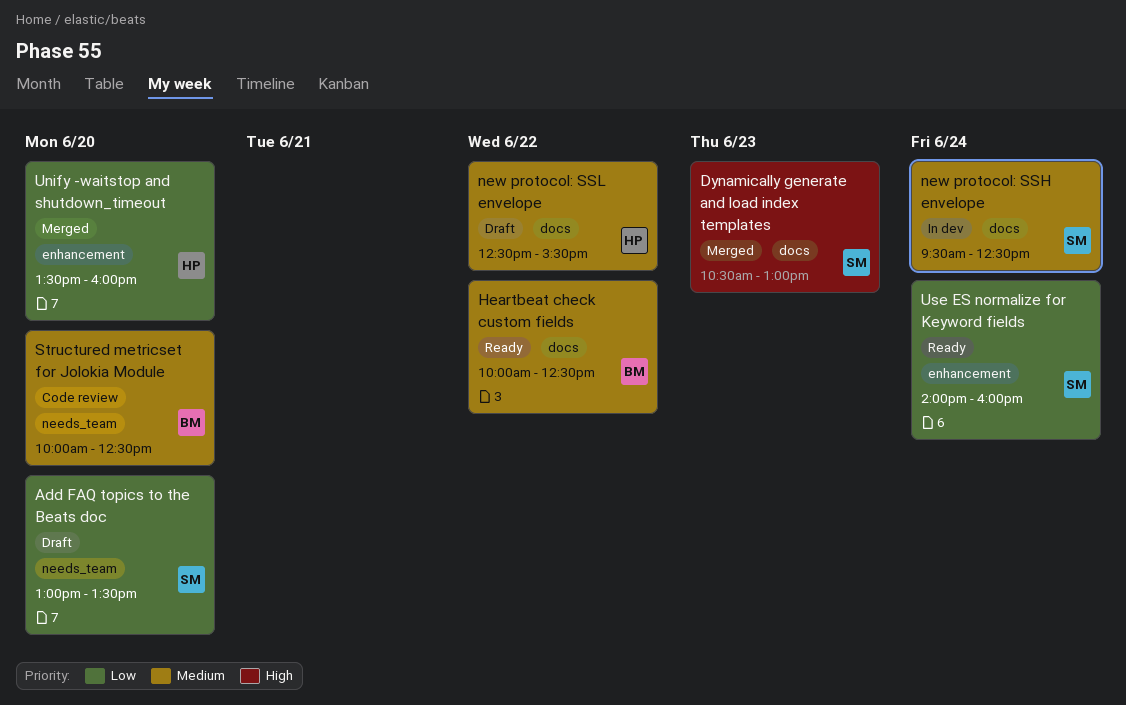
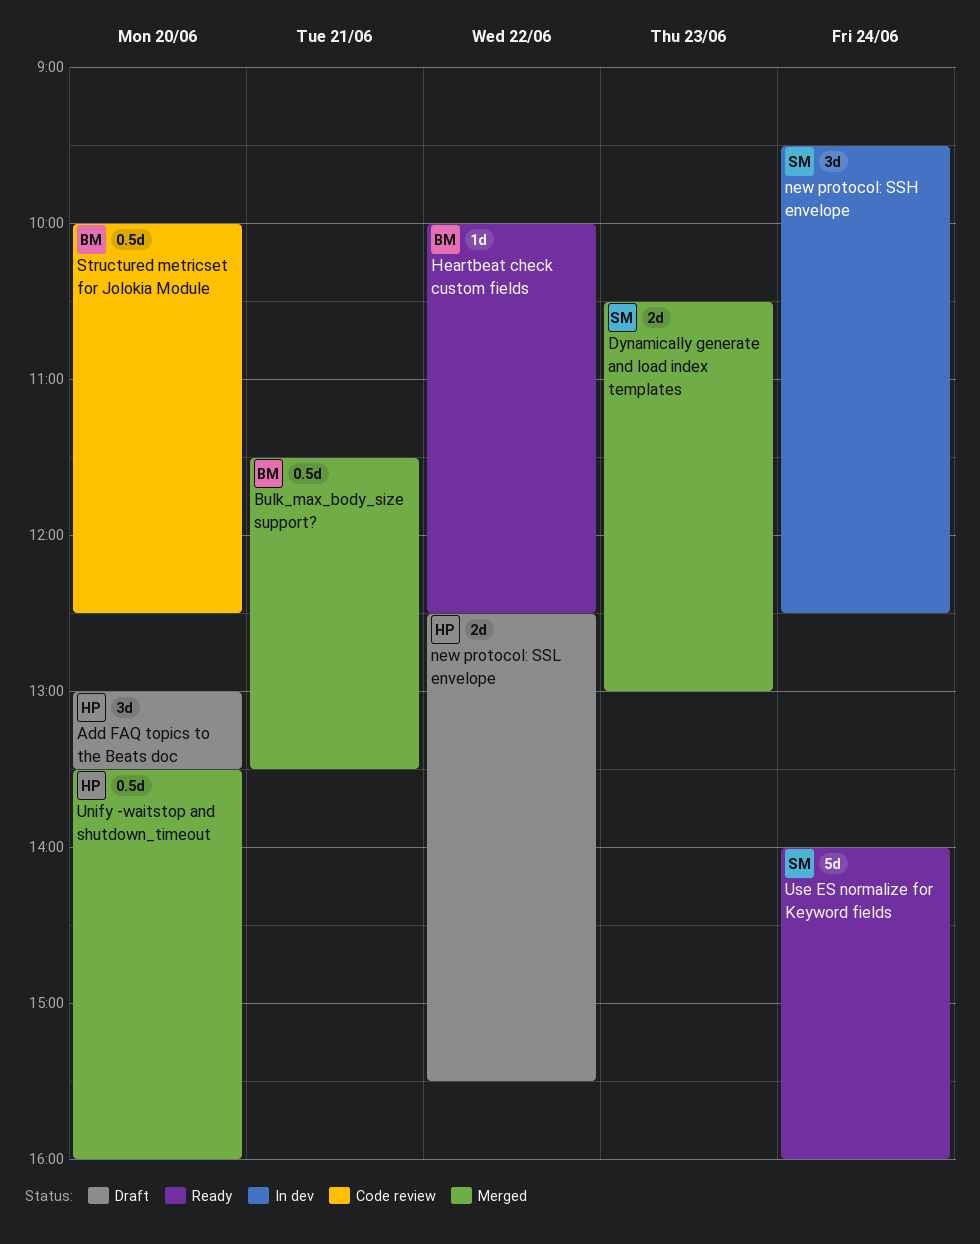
Add FAQ topics to the Beats doc, owner: SM -> HP
Bulk_max_body_size support?: none -> present

